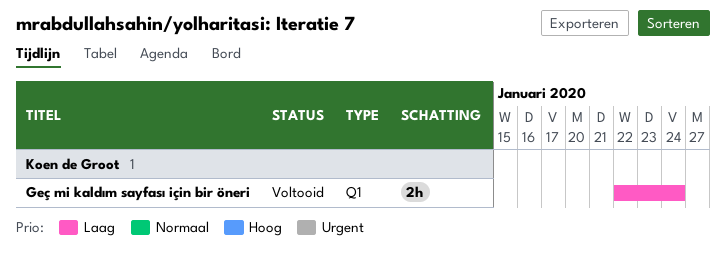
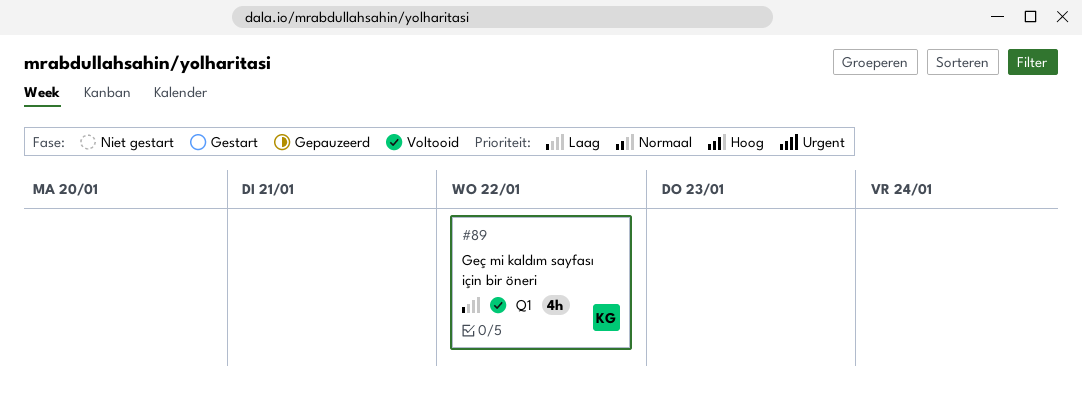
Geç mi kaldım sayfası için bir öneri, estimate: 2h -> 4h
Geç mi kaldım sayfası için bir öneri, due: Jan 24 -> Jan 22

